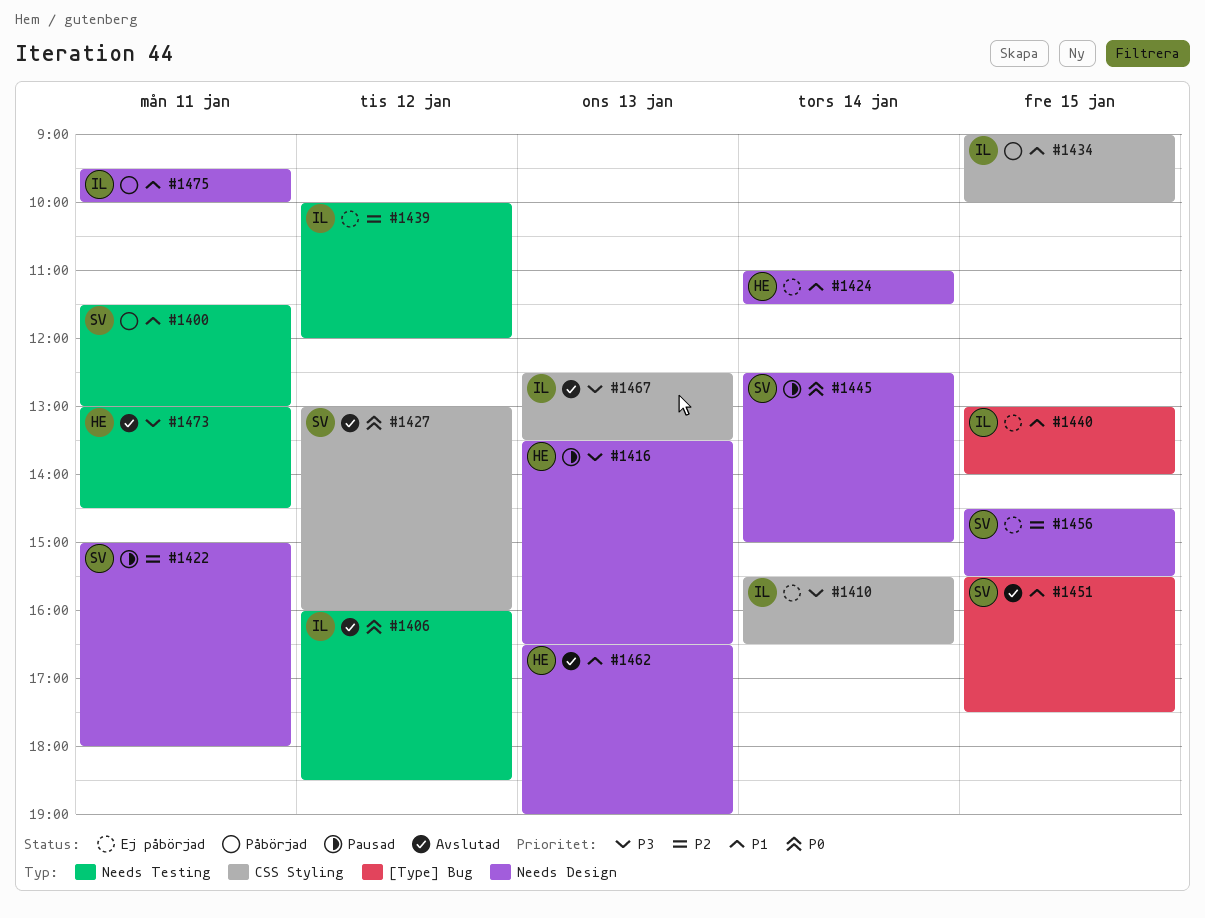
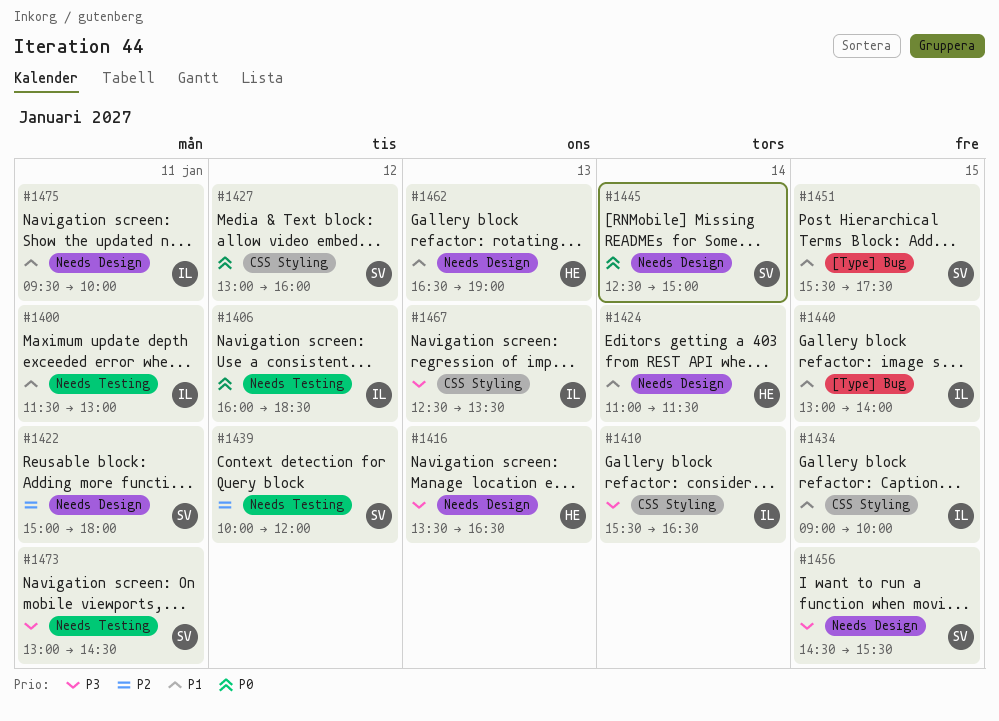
#1400, owner: SV -> IL
#1439, owner: IL -> SV
#1456, priority: P2 -> P3
#1473, owner: HE -> SV

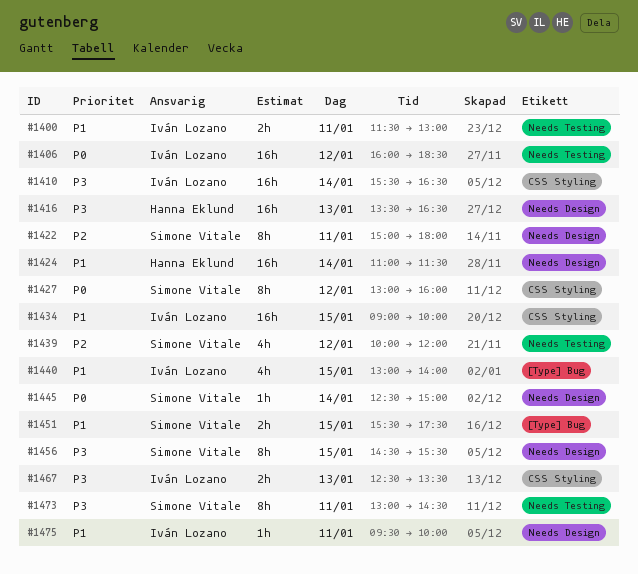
#1462: present -> none

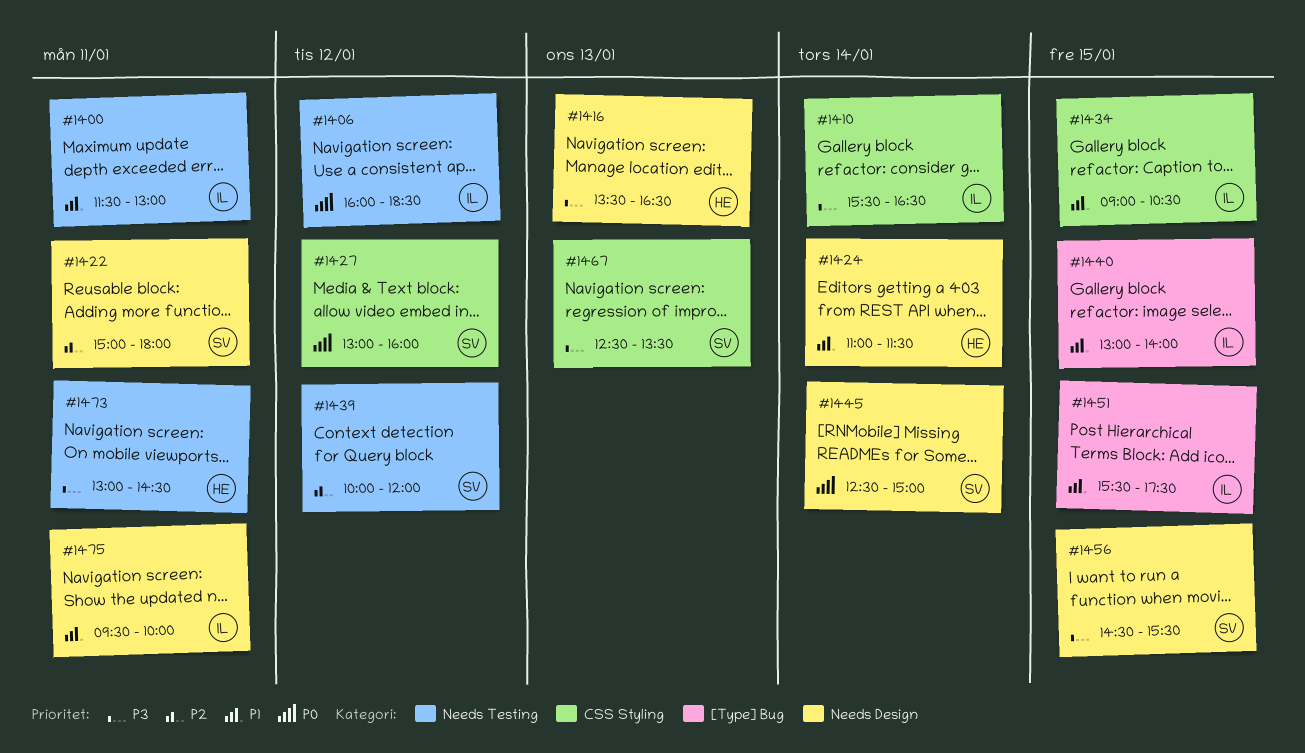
#1434, ends: 10:00 -> 10:30
#1451, owner: Simone Vitale -> Iván Lozano
#1467, owner: Iván Lozano -> Simone Vitale
#1473, owner: Simone Vitale -> Hanna Eklund

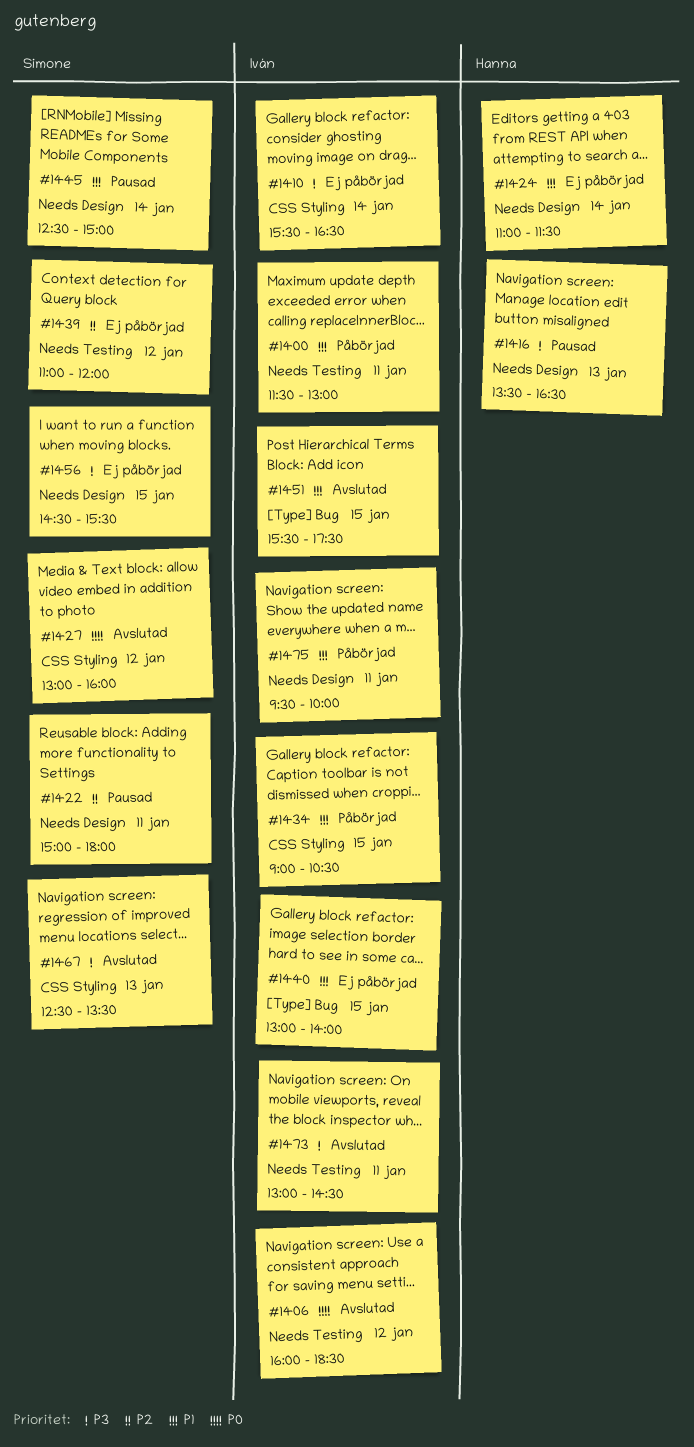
#1439, begins: 10:00 -> 11:00
#1445, priority: P0 -> P1
#1473, owner: Hanna -> Iván

